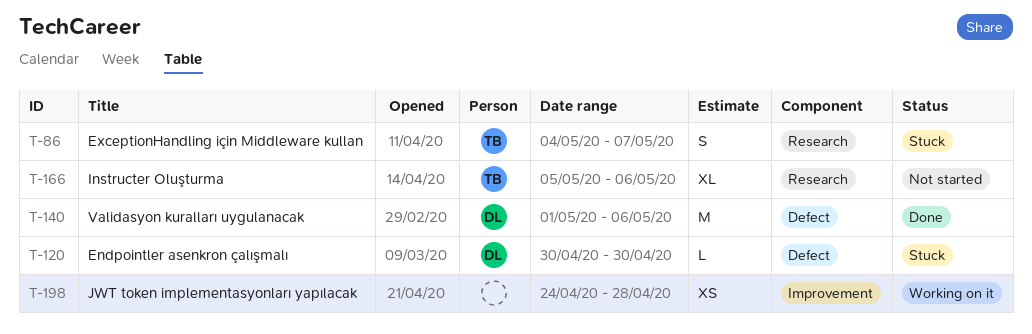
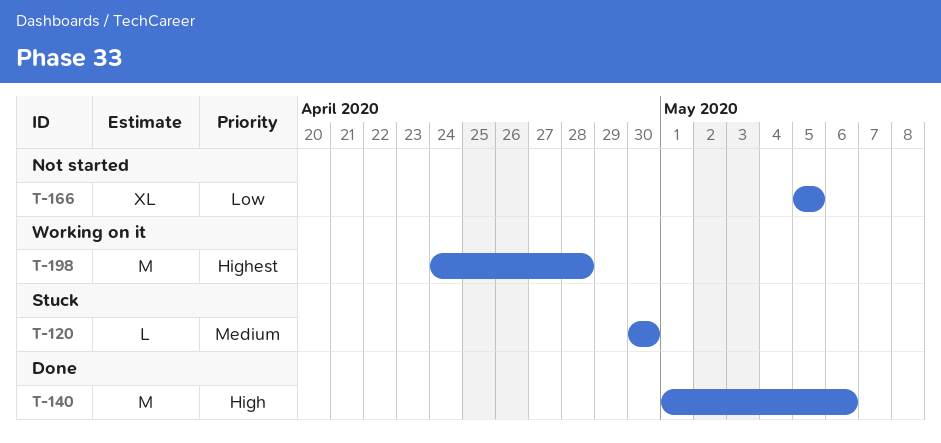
T-86: present -> none
T-166, due: May 6 -> May 5
T-198, estimate: XS -> M

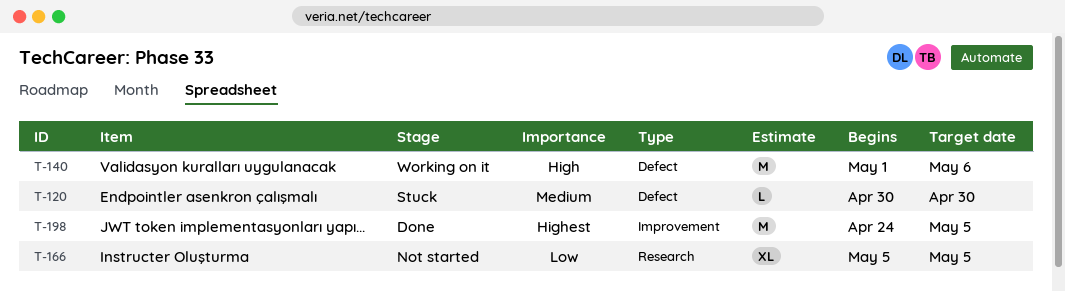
T-140, status: Done -> Working on it
T-198, status: Working on it -> Done
T-198, due: Apr 28 -> May 5

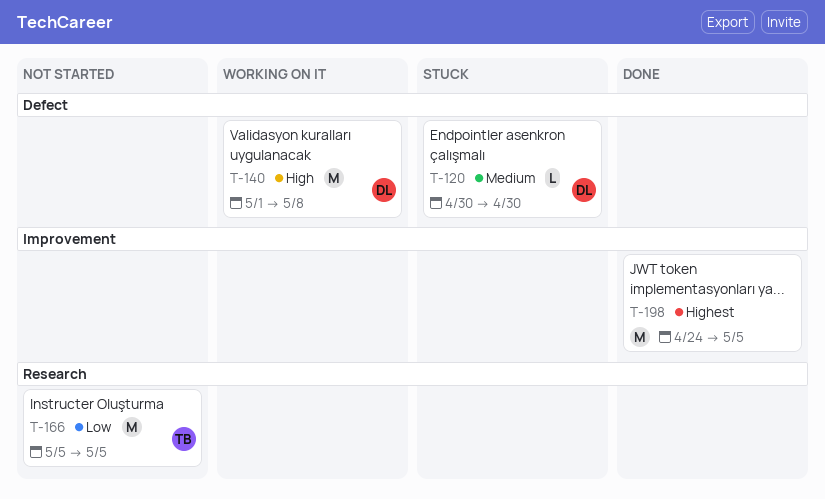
T-140, due: May 6 -> May 8
T-166, estimate: XL -> M

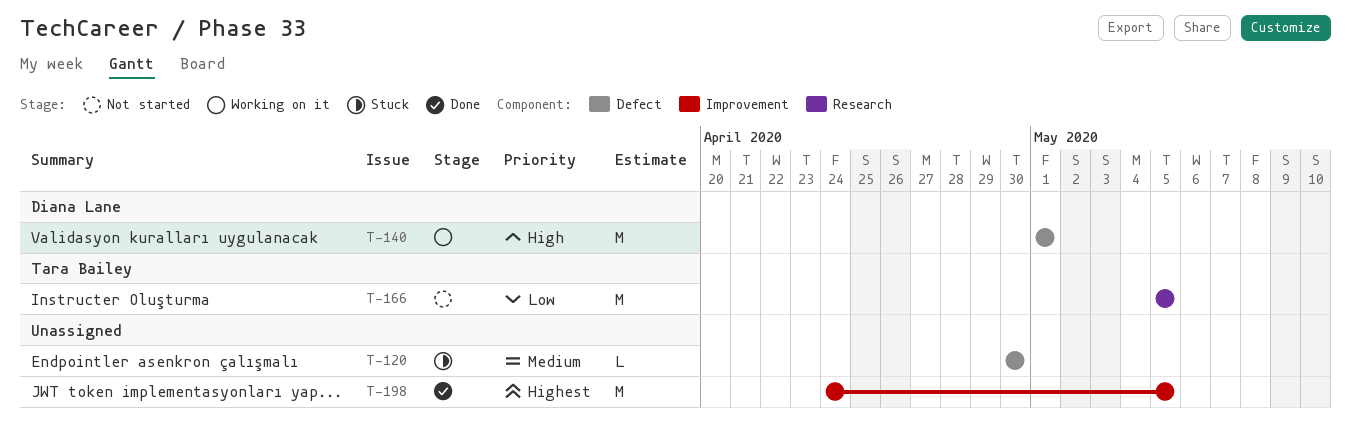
T-120, owner: Diana Lane -> none
T-140, due: May 8 -> May 1

